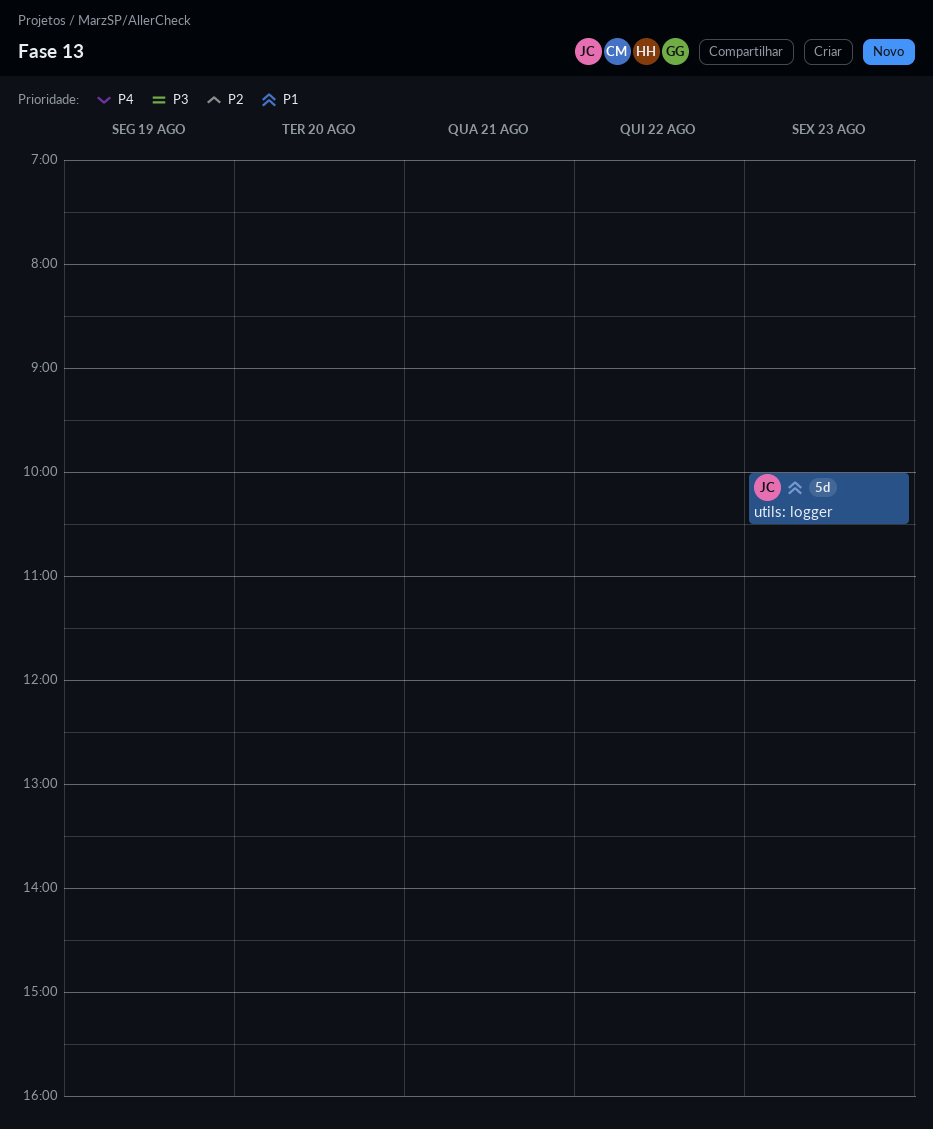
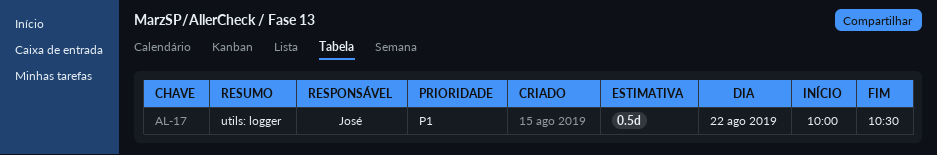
utils: logger, estimate: 5d -> 0.5d
utils: logger, day: Aug 23 -> Aug 22

